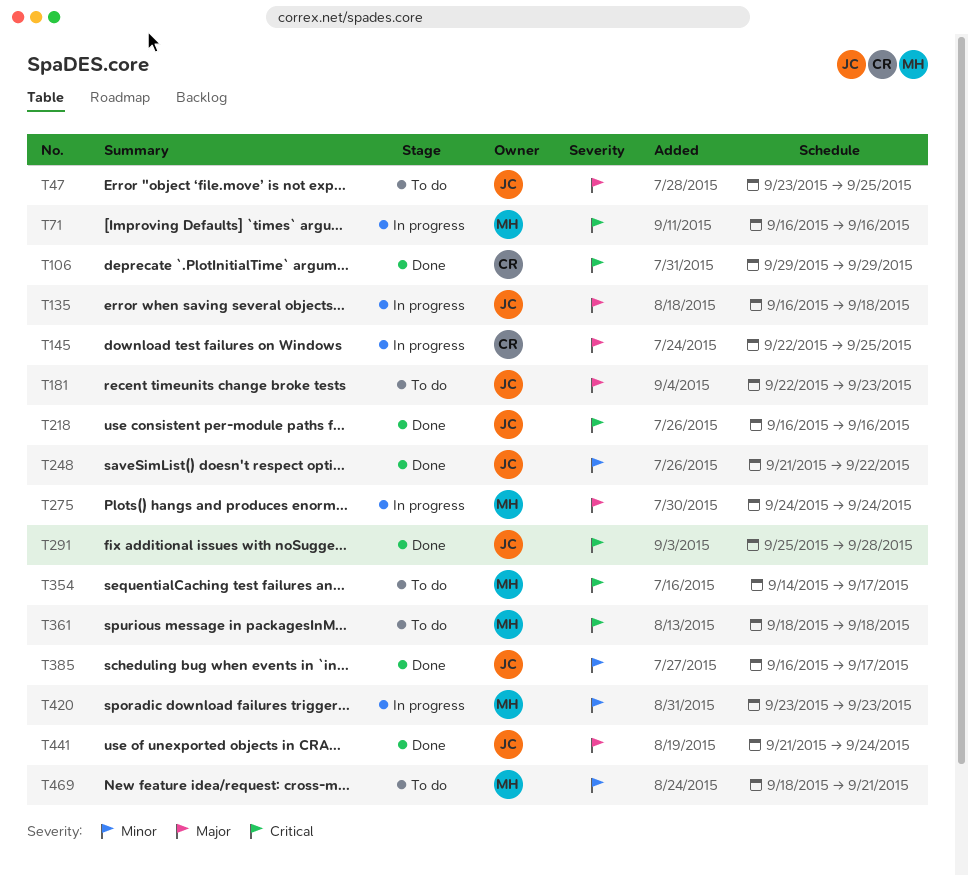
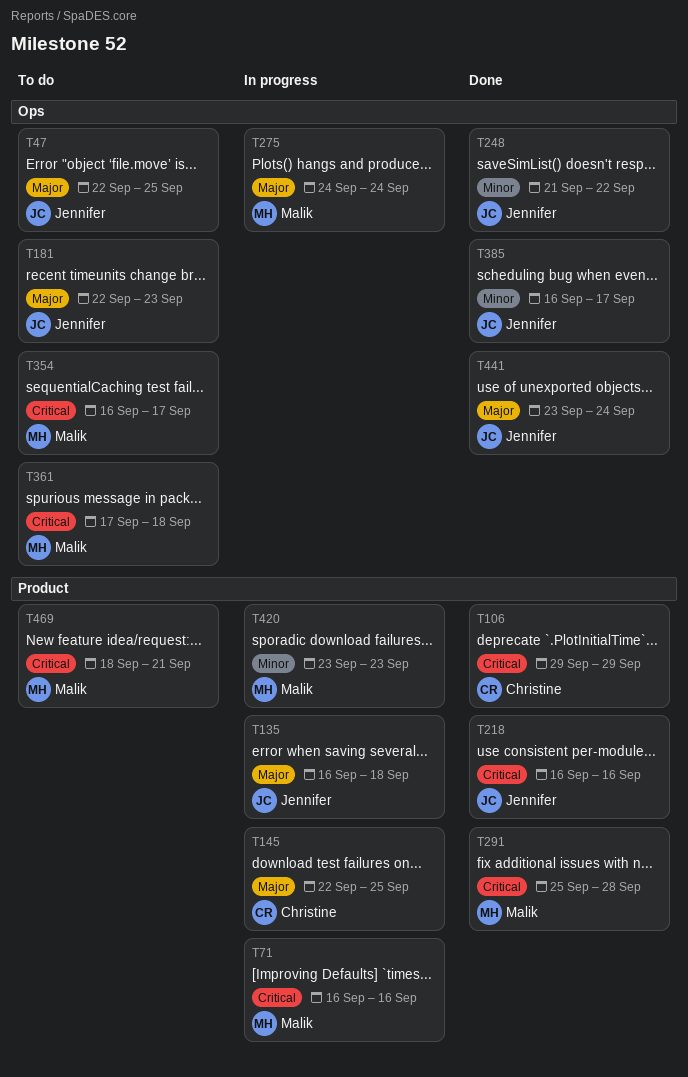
T47, start: Sep 23 -> Sep 22
T291, owner: Jennifer -> Malik
T354, start: Sep 14 -> Sep 16
T361, start: Sep 18 -> Sep 17
T441, start: Sep 21 -> Sep 23
T469, priority: Minor -> Critical

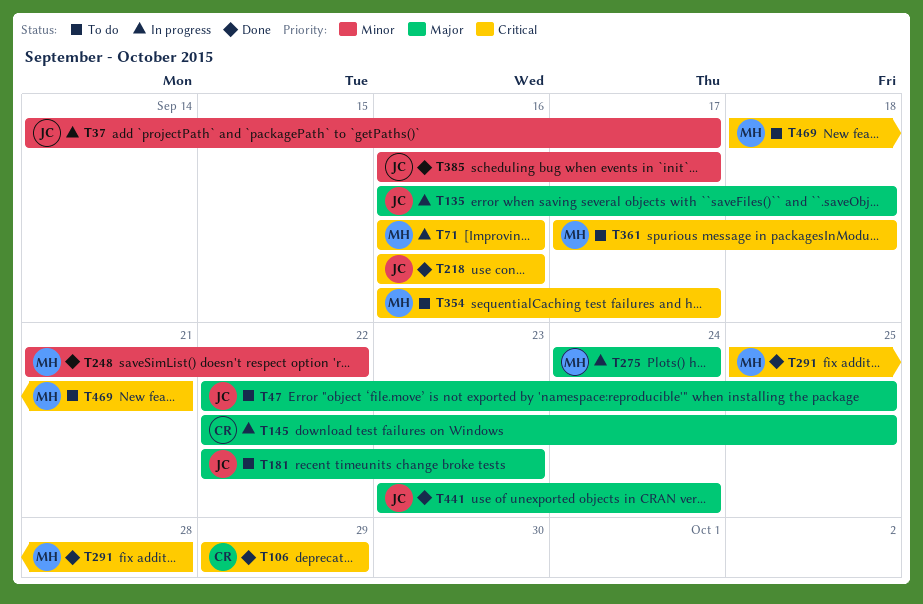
T37: none -> present
T248, owner: Jennifer -> Malik
T420: present -> none

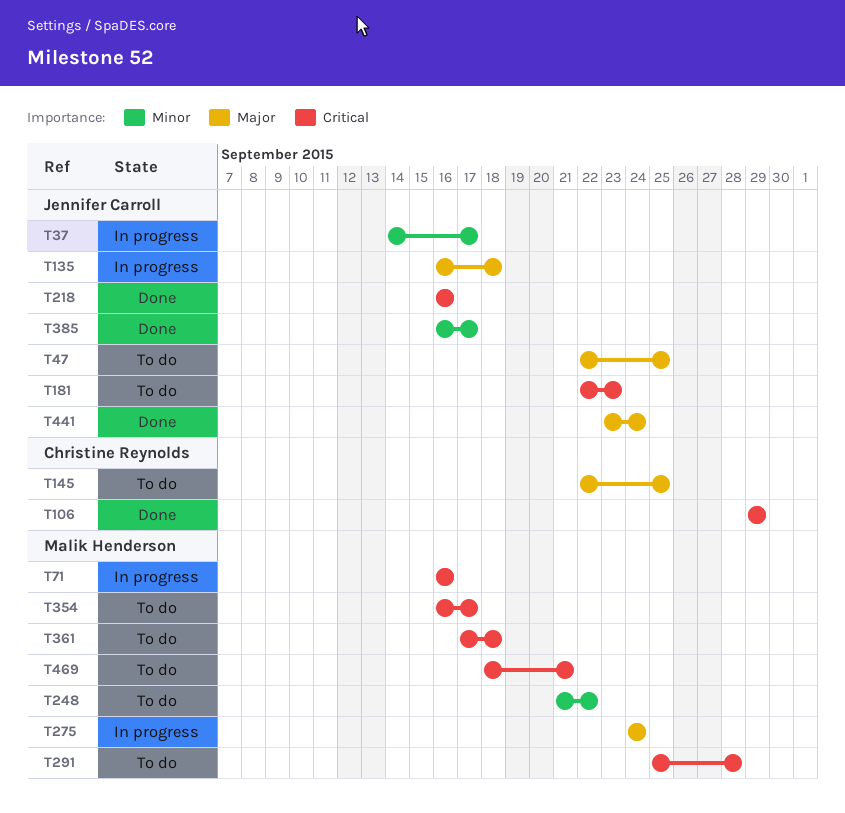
T145, status: In progress -> To do
T181, priority: Major -> Critical
T248, status: Done -> To do
T291, status: Done -> To do

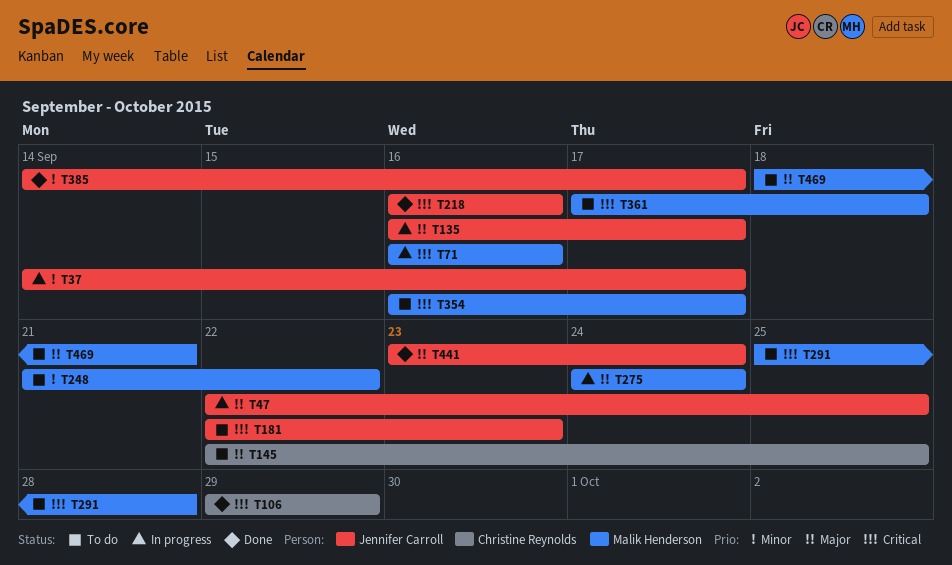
T47, status: To do -> In progress
T135, due: Sep 18 -> Sep 17
T385, start: Sep 16 -> Sep 14
T469, priority: Critical -> Major

